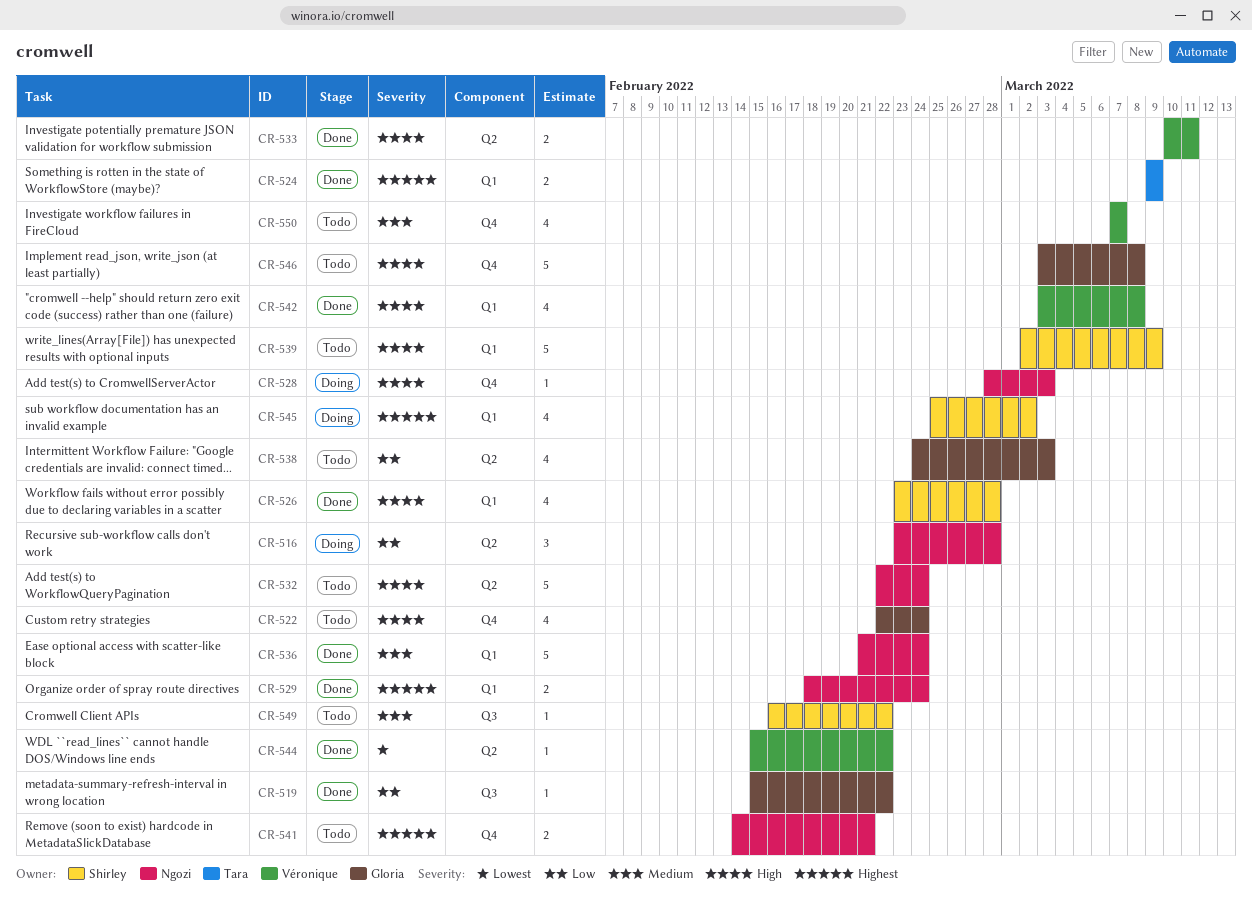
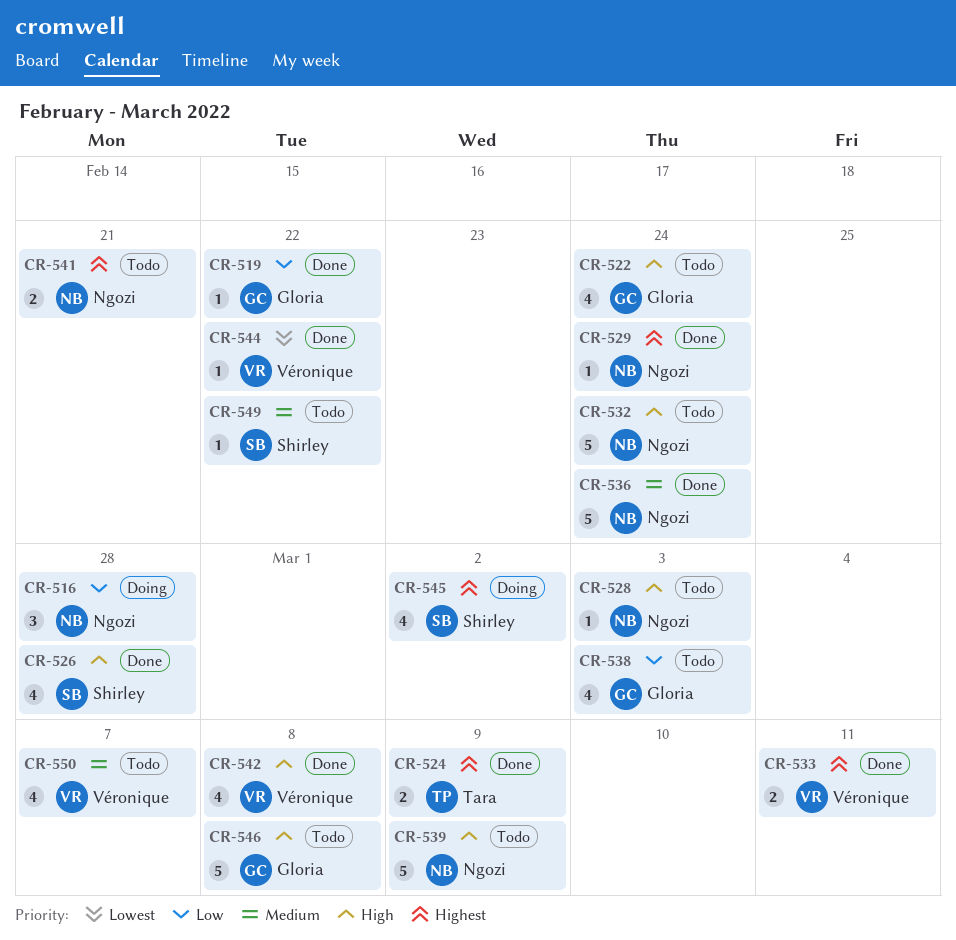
CR-528, status: Doing -> Todo
CR-529, estimate: 2 -> 1
CR-533, priority: High -> Highest
CR-539, owner: Shirley -> Ngozi

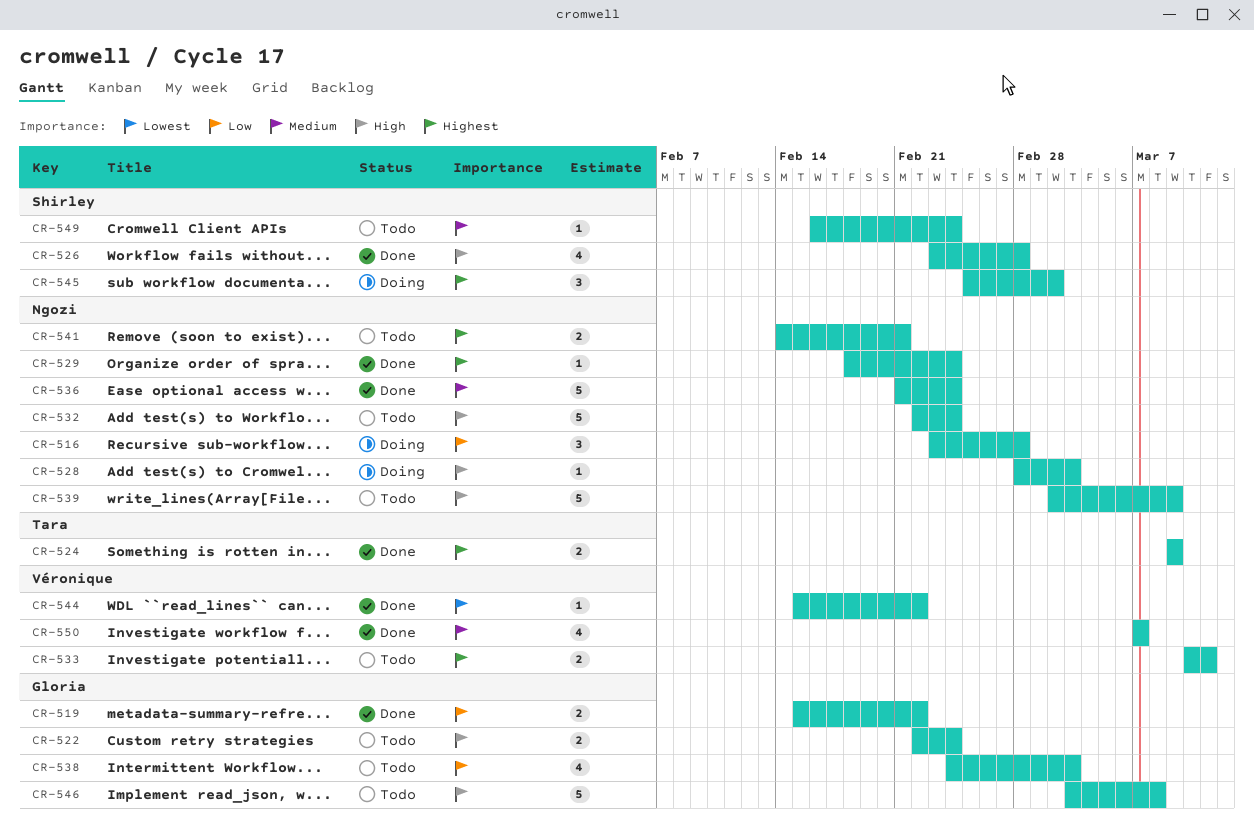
CR-519, estimate: 1 -> 2
CR-522, estimate: 4 -> 2
CR-528, status: Todo -> Doing
CR-533, status: Done -> Todo
CR-542: present -> none
CR-545, estimate: 4 -> 3
CR-549, due: Feb 22 -> Feb 24
CR-550, status: Todo -> Done

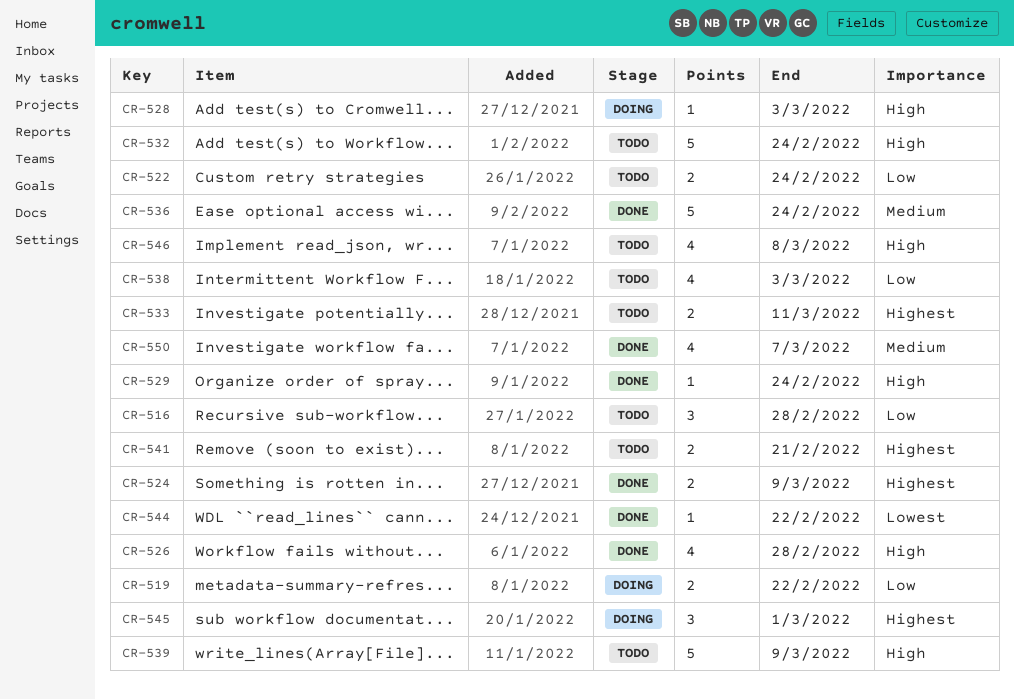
CR-516, status: Doing -> Todo
CR-519, status: Done -> Doing
CR-522, priority: High -> Low
CR-529, priority: Highest -> High
CR-545, due: Mar 2 -> Mar 1
CR-546, estimate: 5 -> 4
CR-549: present -> none

